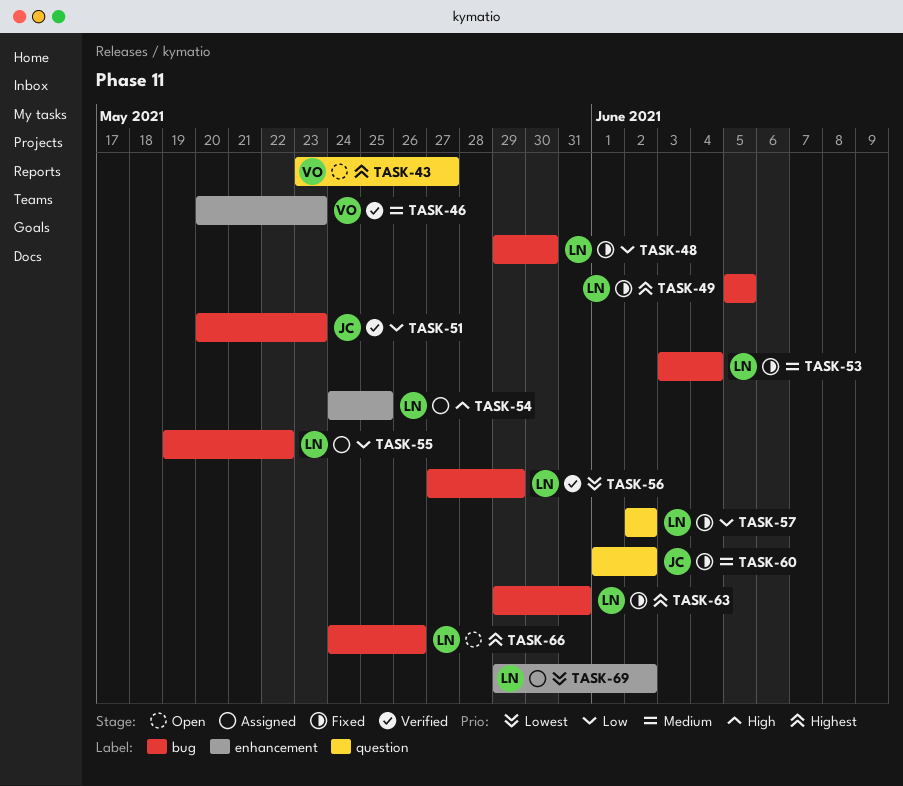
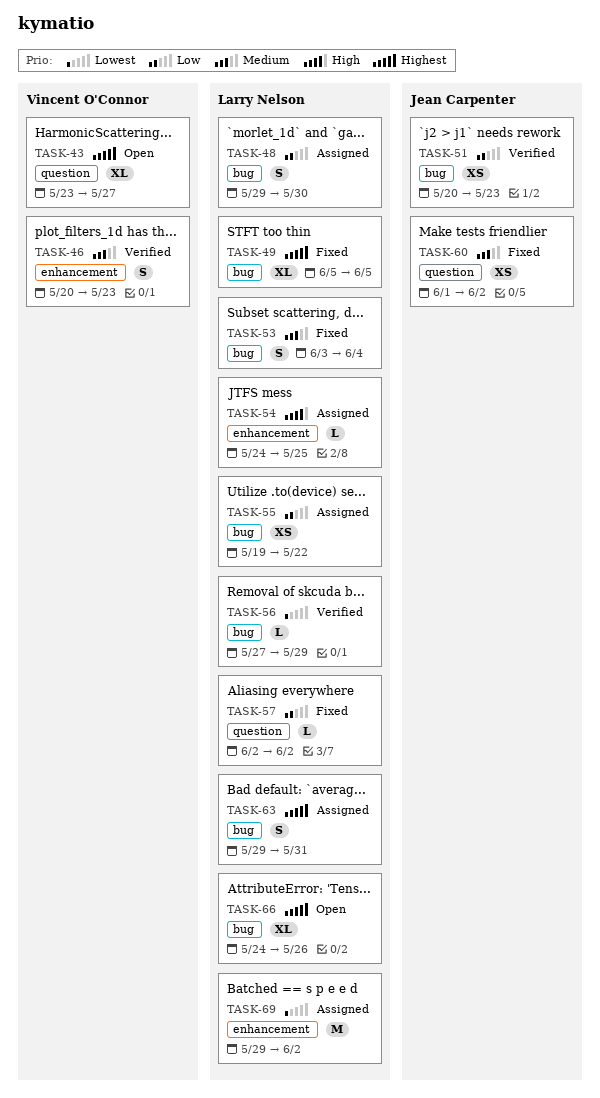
TASK-48, status: Fixed -> Assigned
TASK-63, status: Fixed -> Assigned

